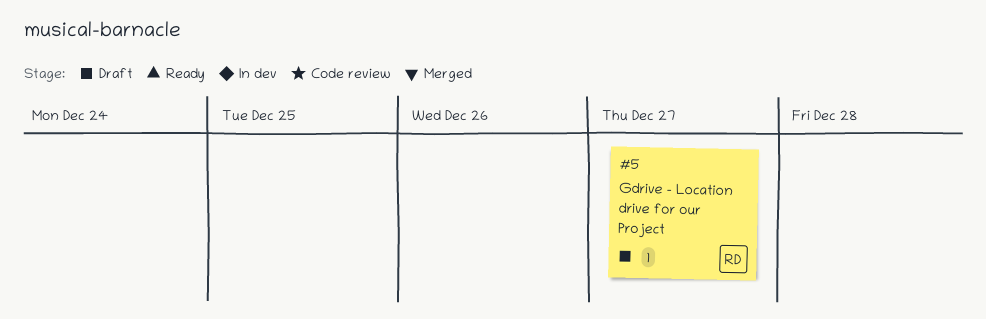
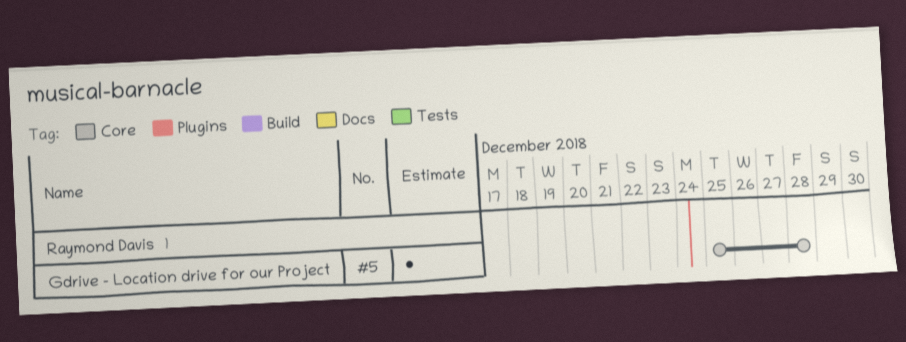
#5, due: Dec 27 -> Dec 28

